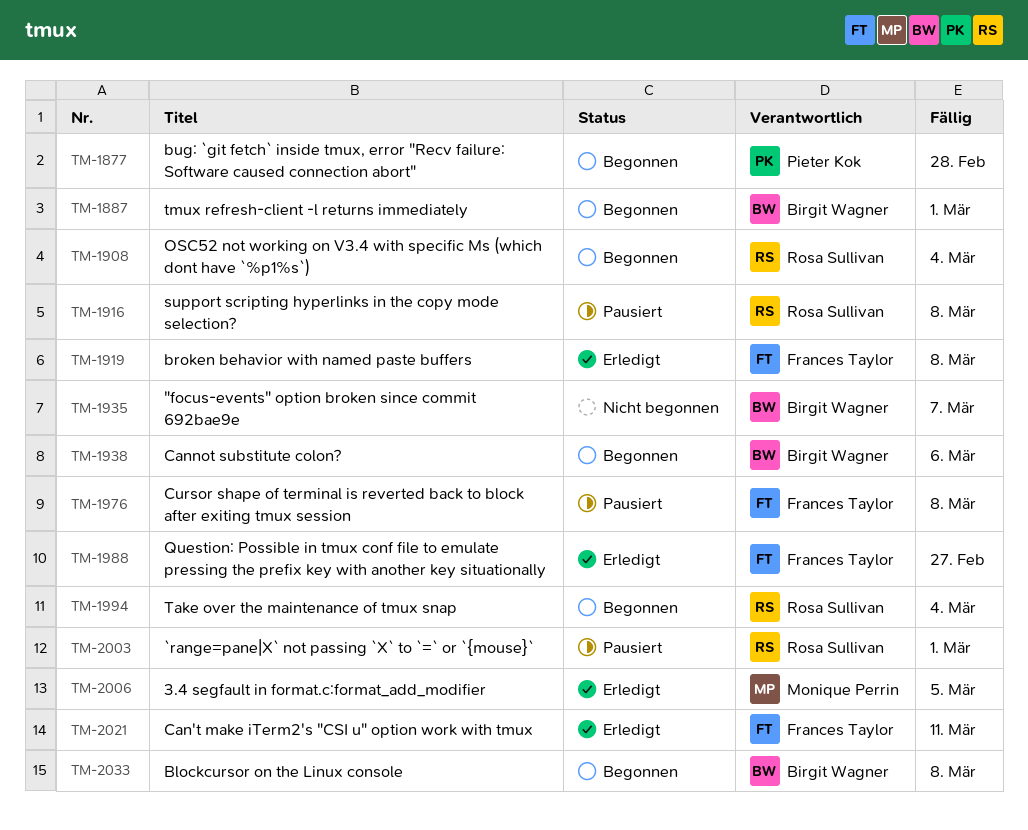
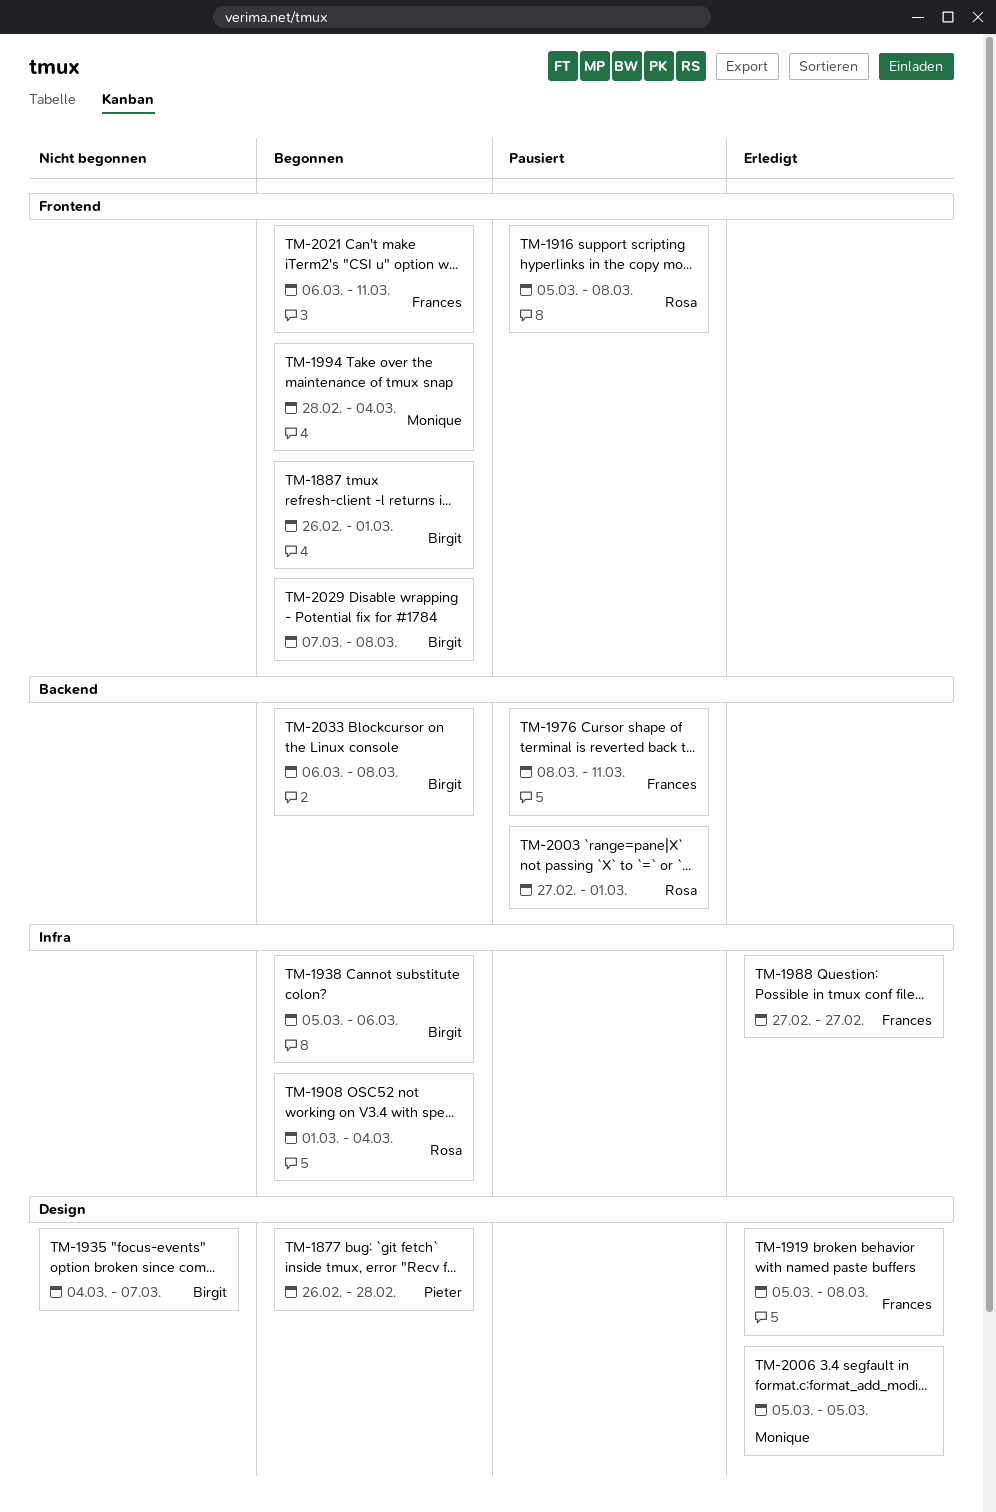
TM-1976, due: Mar 8 -> Mar 11
TM-1994, owner: Rosa Sullivan -> Monique Perrin
TM-2021, status: Erledigt -> Begonnen
TM-2029: none -> present

